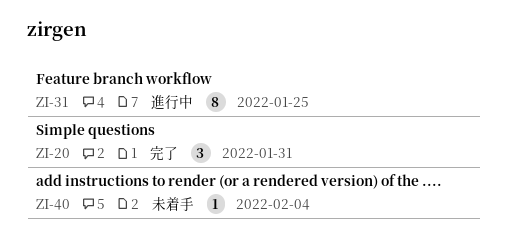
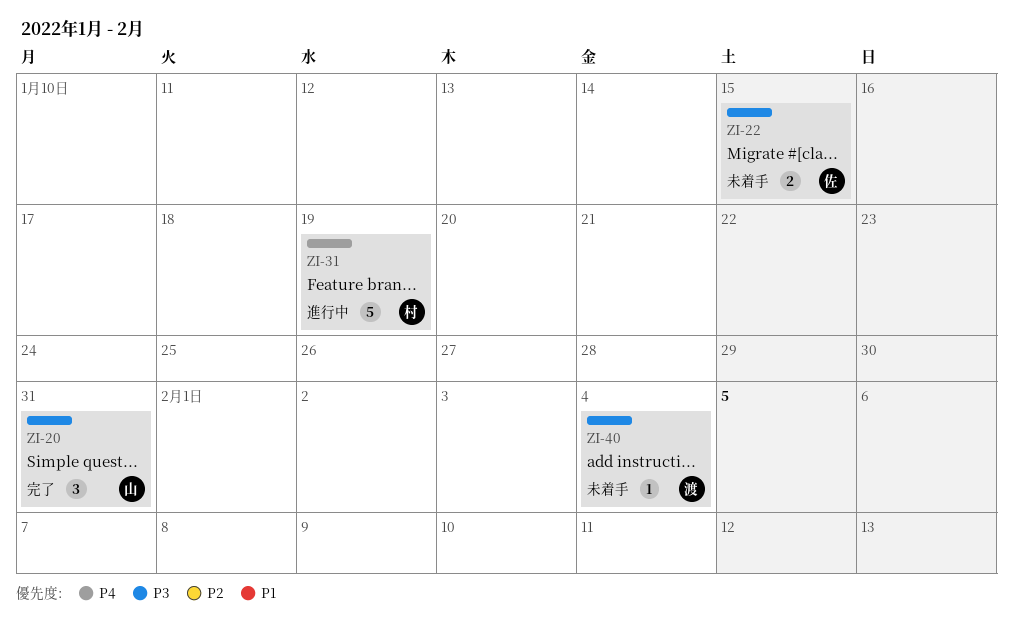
ZI-22: none -> present
ZI-31, estimate: 8 -> 5
ZI-31, due: Jan 25 -> Jan 19

